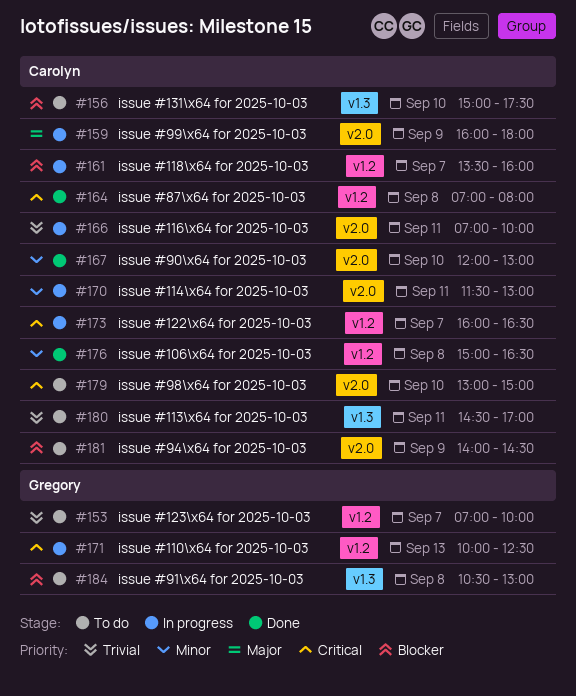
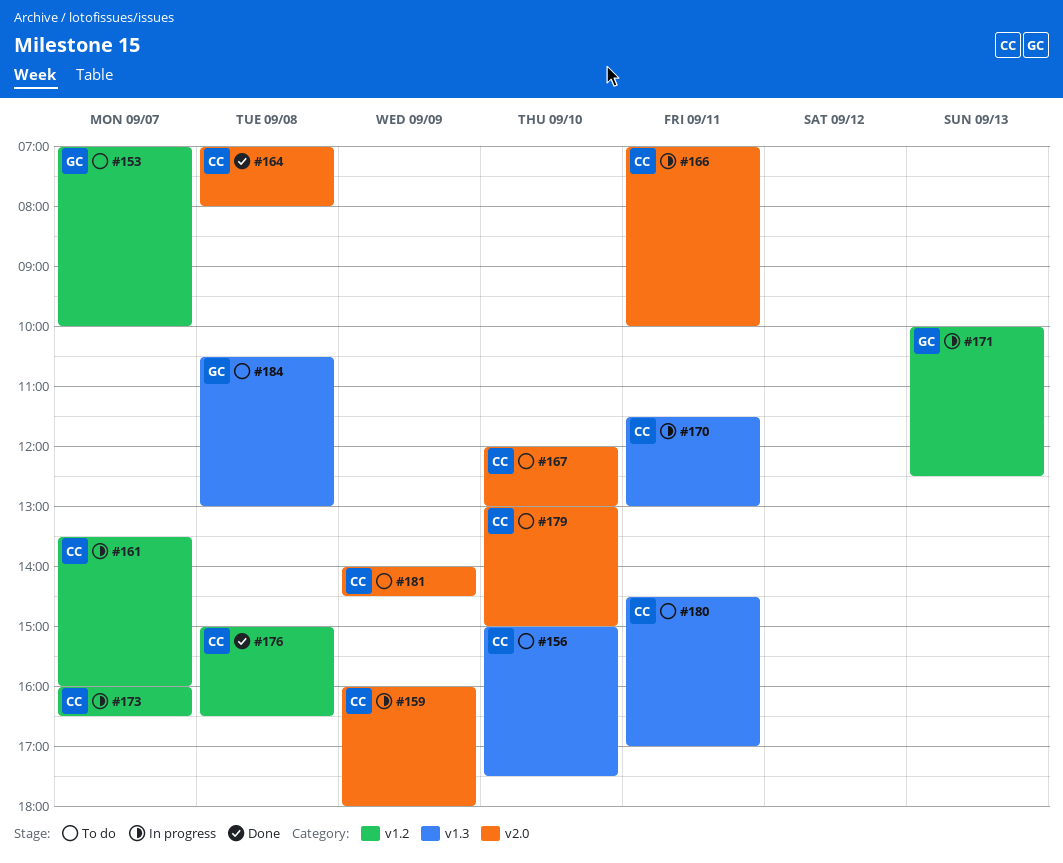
#164, label: v1.2 -> v2.0
#167, status: Done -> To do
#170, label: v2.0 -> v1.3

